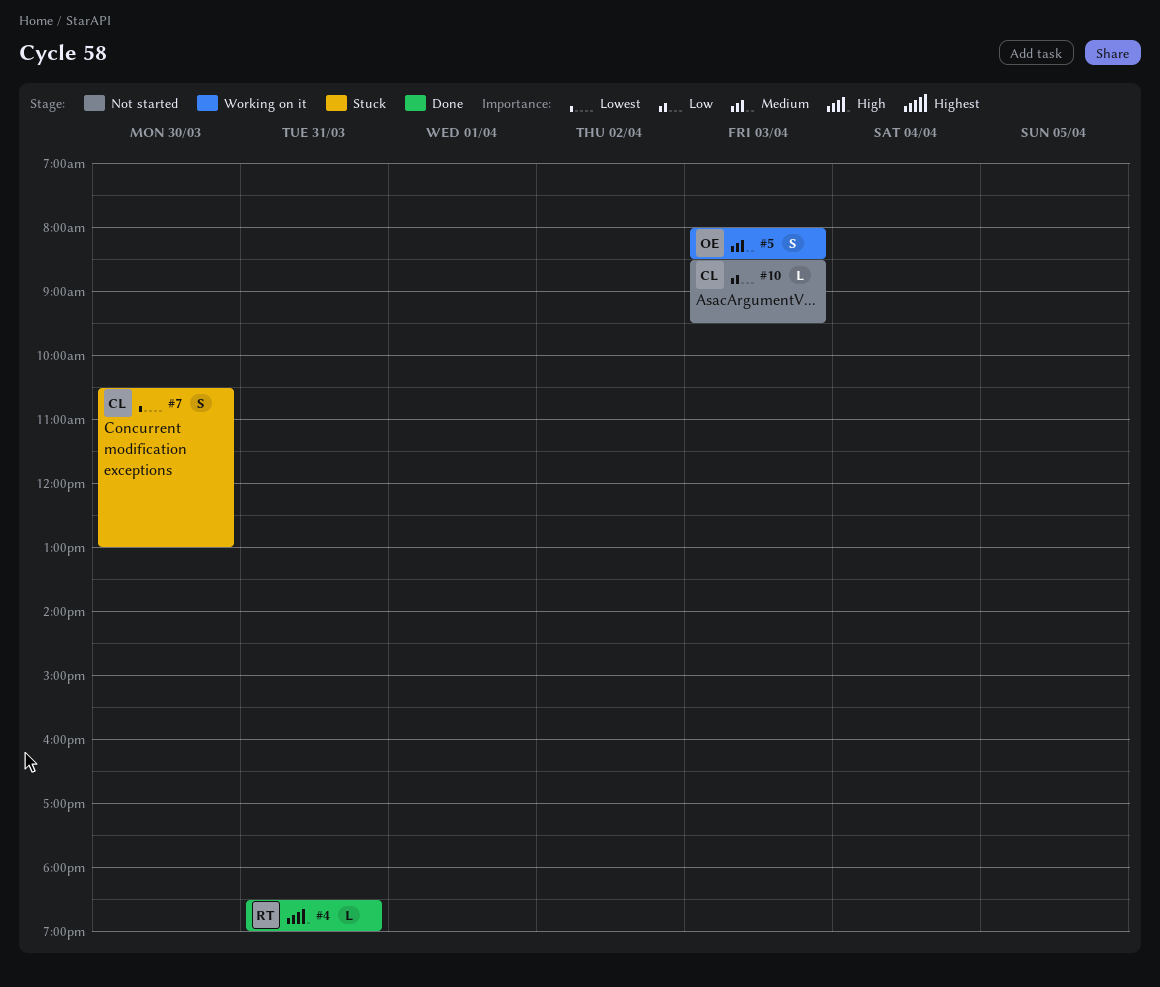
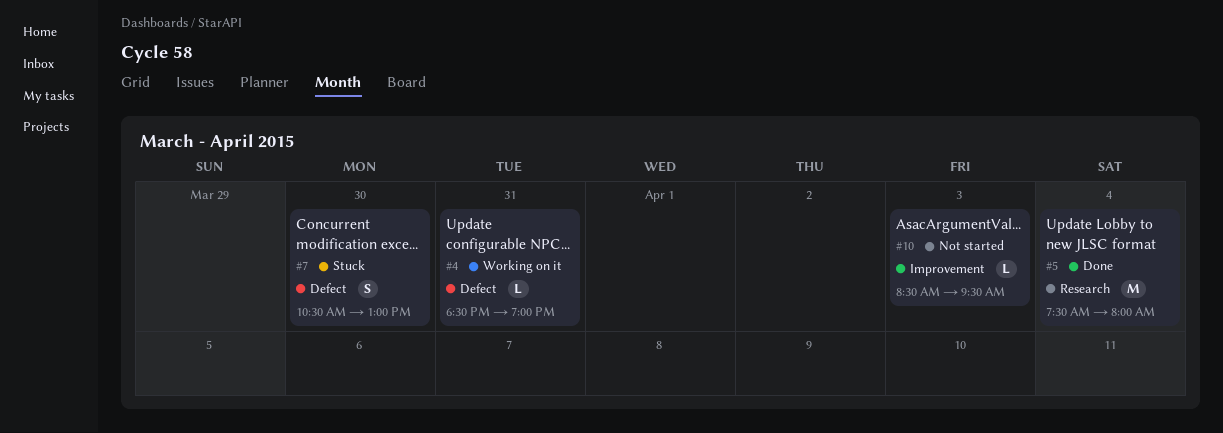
#4, status: Done -> Working on it
#5, status: Working on it -> Done
#5, estimate: S -> M
#5, day: Apr 3 -> Apr 4
#5, begins: 08:00 -> 07:30
#5, ends: 08:30 -> 08:00

